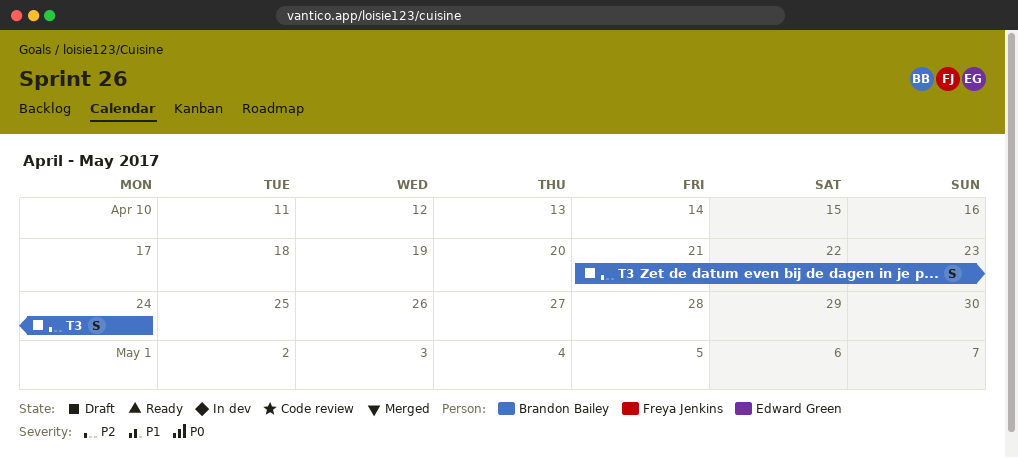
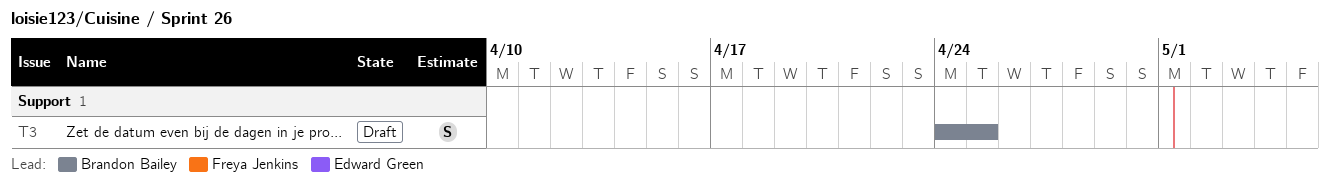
T3, start: Apr 21 -> Apr 24
T3, due: Apr 24 -> Apr 25

